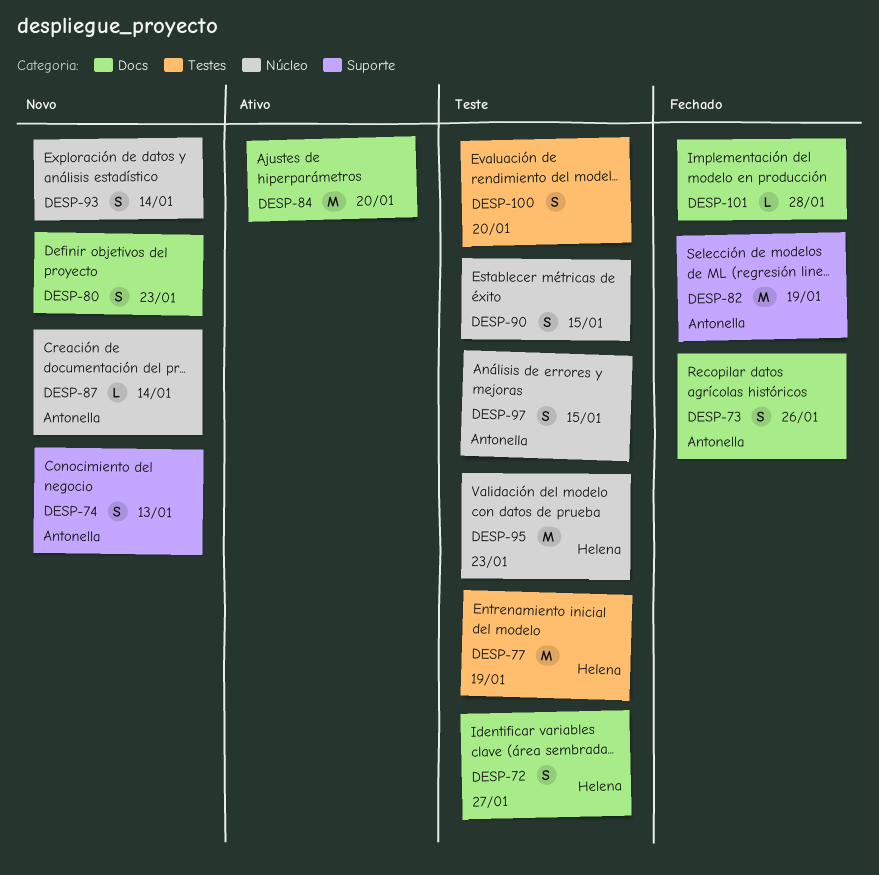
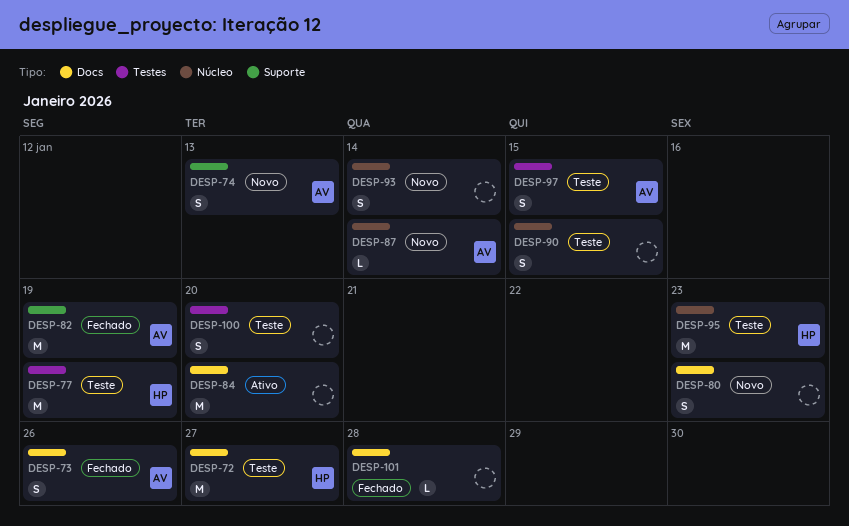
DESP-72, estimate: S -> M
DESP-97, label: Núcleo -> Testes

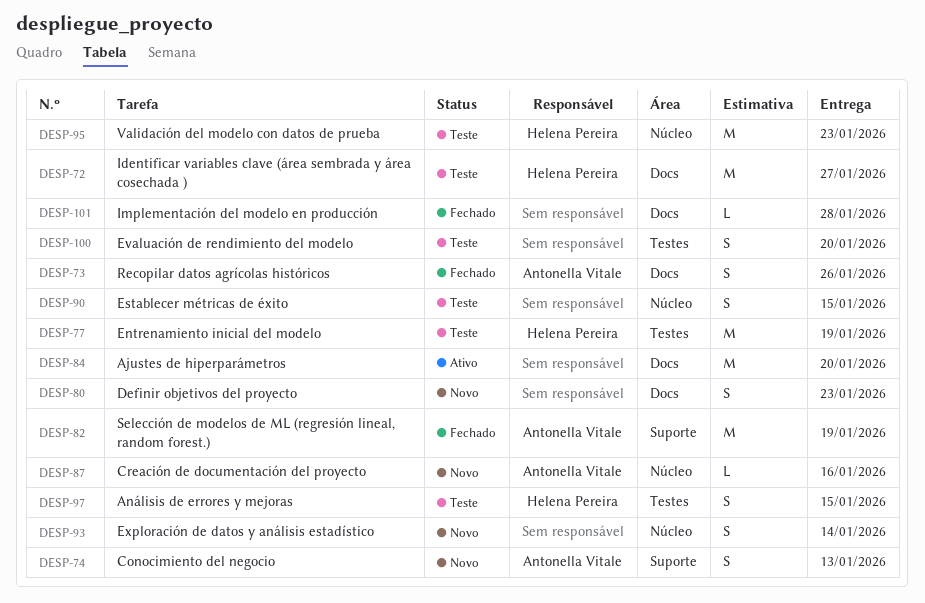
DESP-87, due: Jan 14 -> Jan 16
DESP-97, owner: Antonella Vitale -> Helena Pereira

